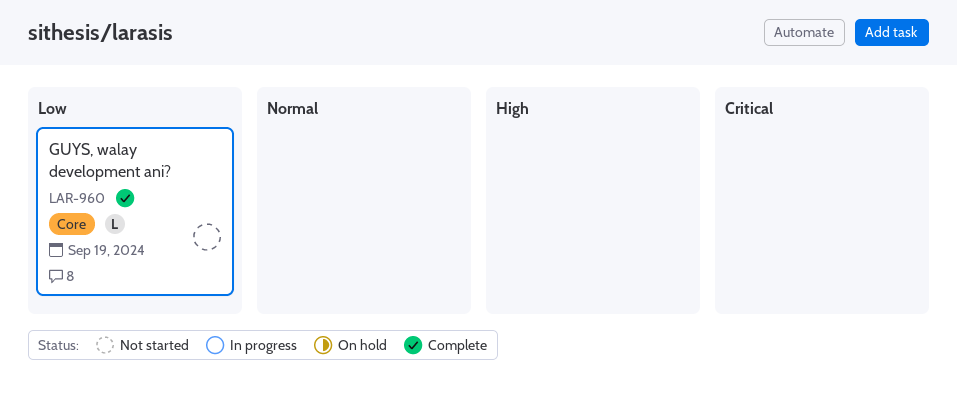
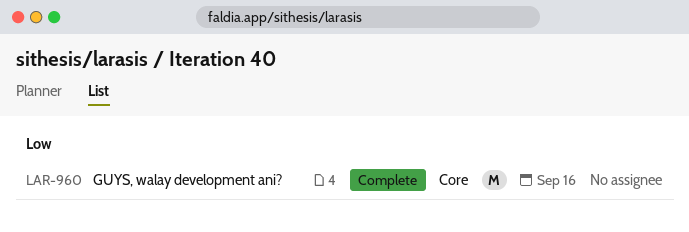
LAR-960, estimate: L -> M
LAR-960, due: Sep 19 -> Sep 16

